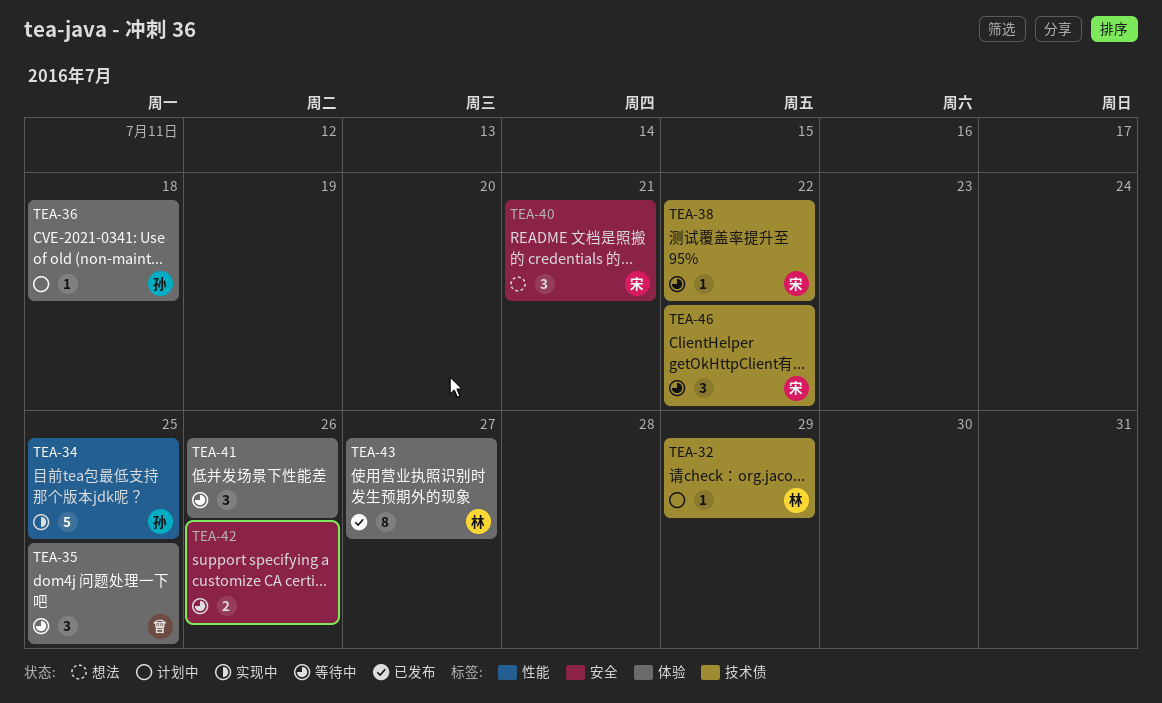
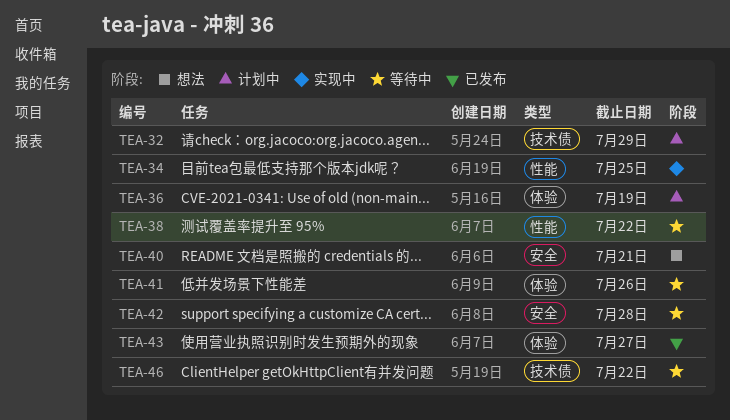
TEA-35: present -> none
TEA-36, due: Jul 18 -> Jul 19
TEA-38, label: 技术债 -> 性能
TEA-42, due: Jul 26 -> Jul 28

